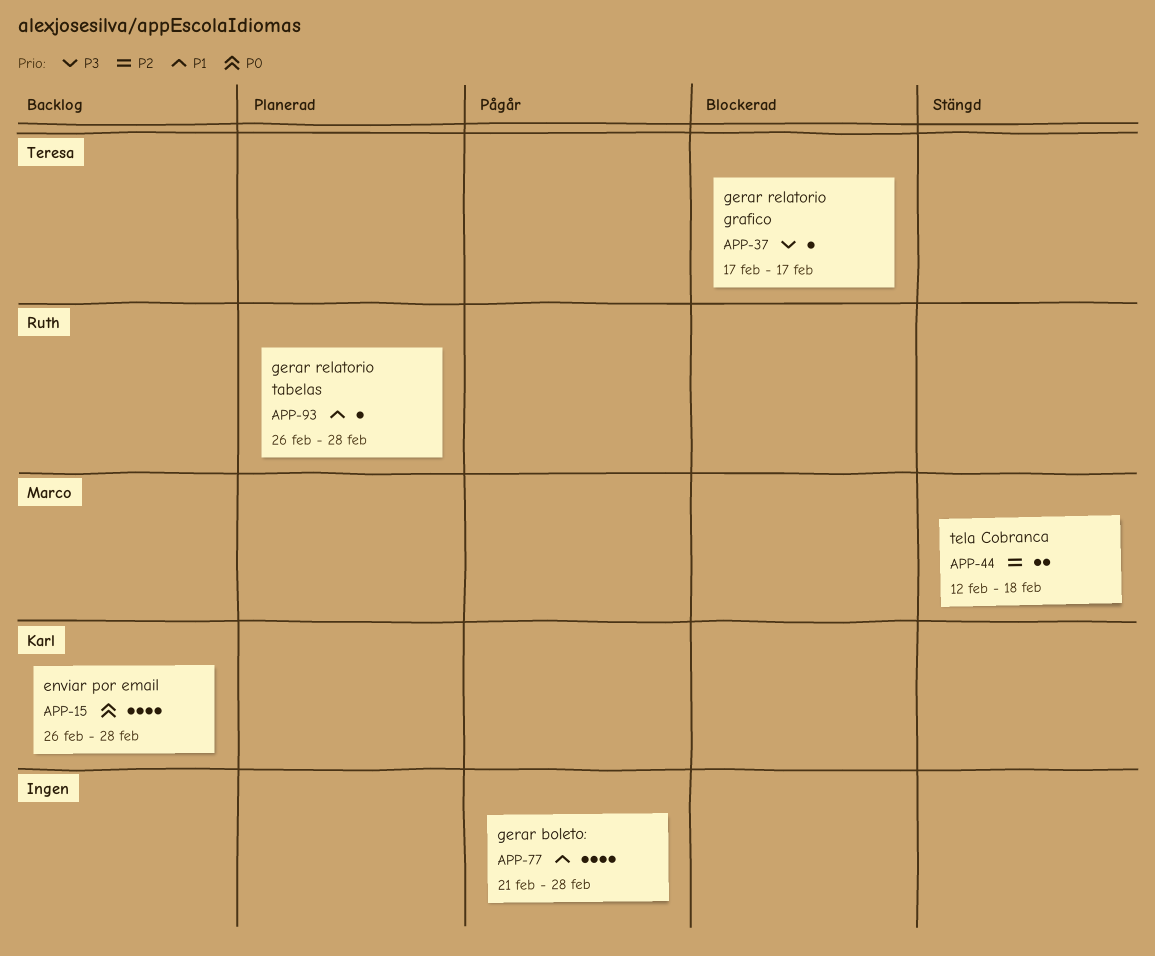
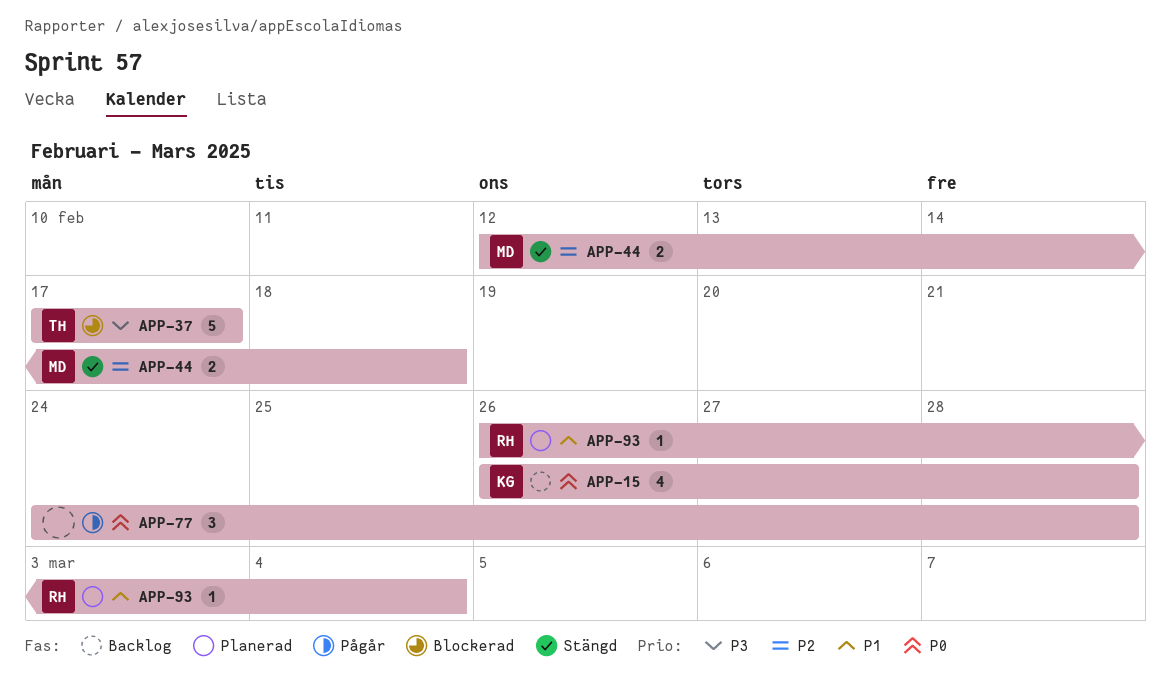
APP-37, estimate: 1 -> 5
APP-77, priority: P1 -> P0
APP-77, estimate: 4 -> 3
APP-77, start: Feb 21 -> Feb 24
APP-93, due: Feb 28 -> Mar 4

